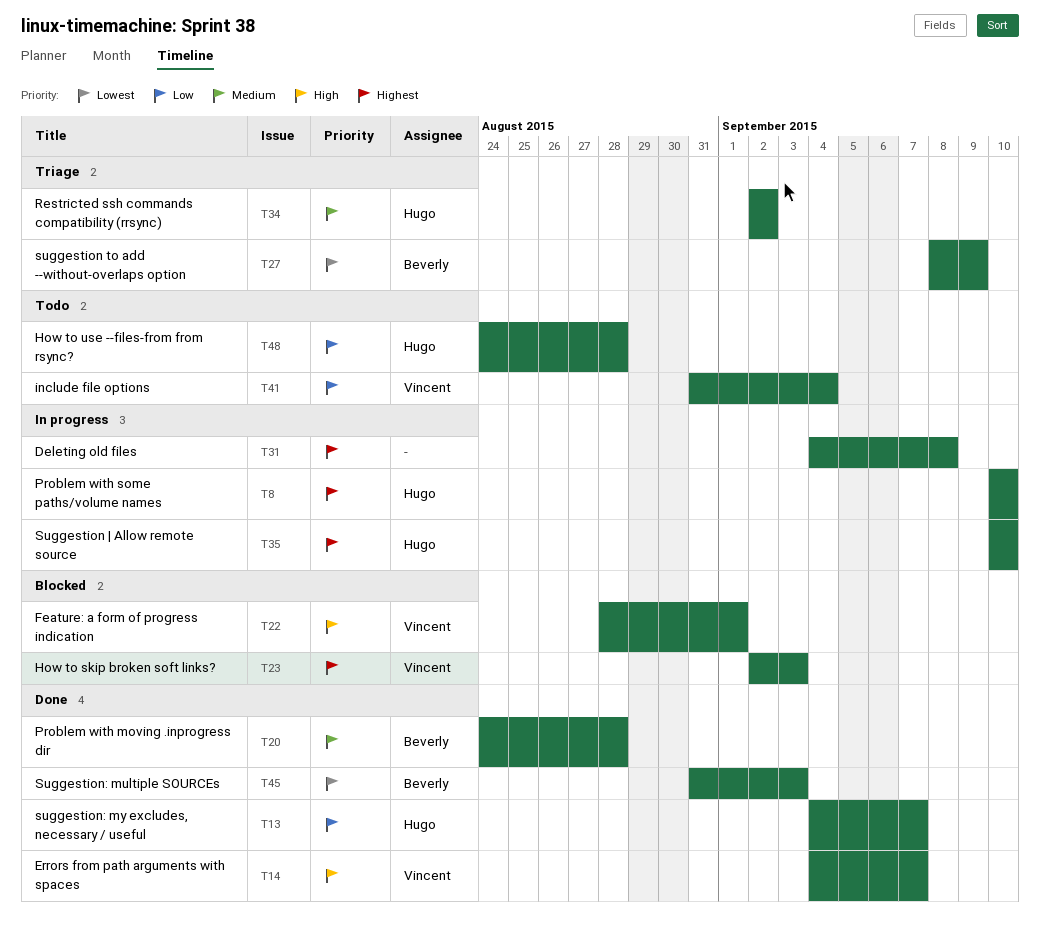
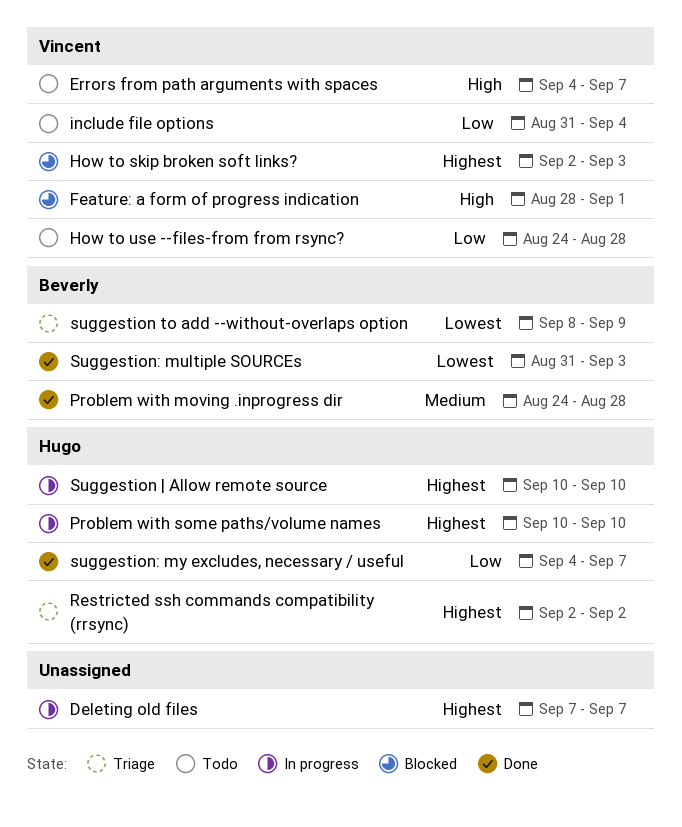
Deleting old files, start: Sep 4 -> Sep 7
Deleting old files, due: Sep 8 -> Sep 7
Errors from path arguments with spaces, status: Done -> Todo
How to use --files-from from rsync?, owner: Hugo -> Vincent
Restricted ssh commands compatibility (rrsync), priority: Medium -> Highest

